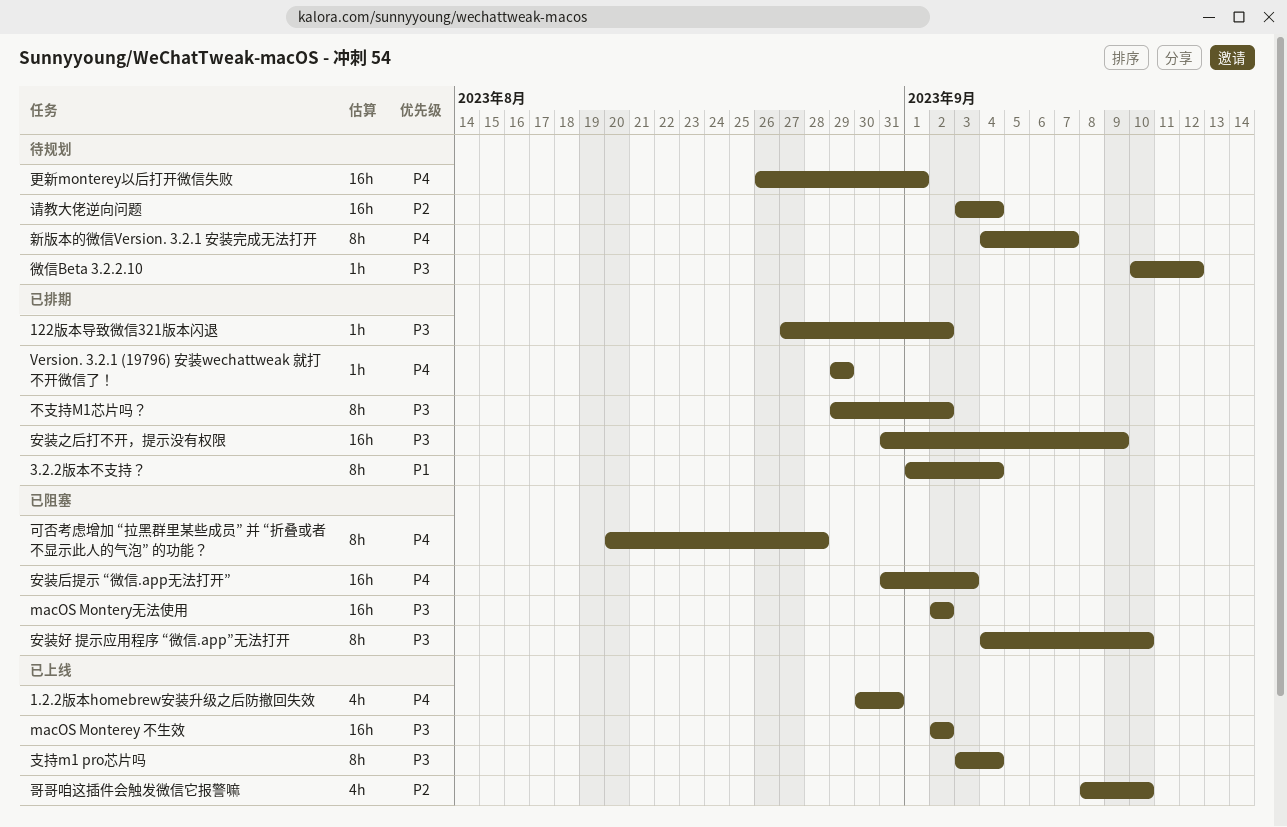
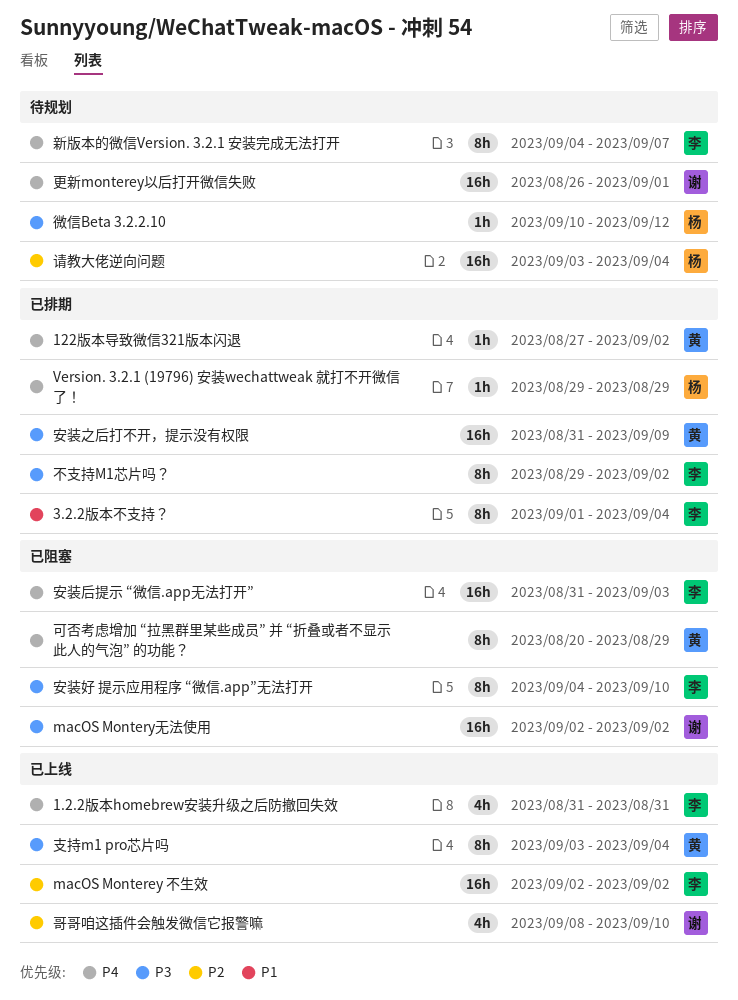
1.2.2版本homebrew安装升级之后防撤回失效, start: Aug 30 -> Aug 31
122版本导致微信321版本闪退, priority: P3 -> P4
macOS Monterey 不生效, priority: P3 -> P2
可否考虑增加 “拉黑群里某些成员” 并 “折叠或者不显示此人的气泡” 的功能？, due: Aug 28 -> Aug 29

